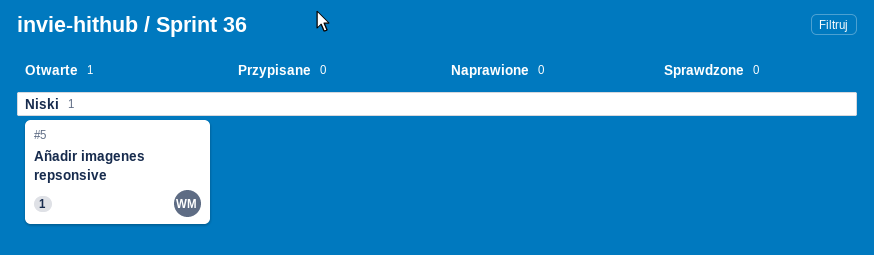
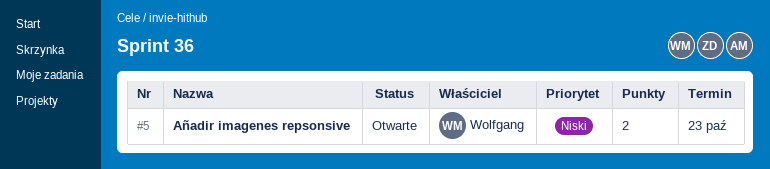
#5, estimate: 1 -> 2

